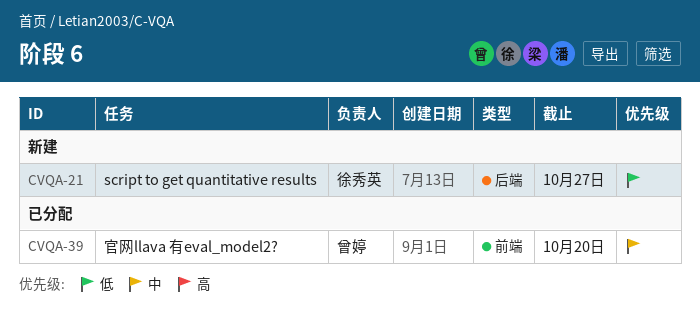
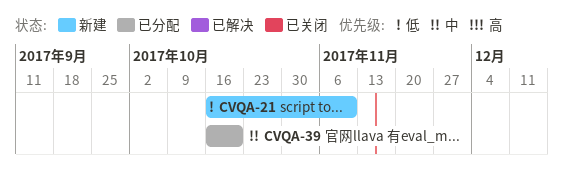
CVQA-21, due: Oct 27 -> Nov 10

